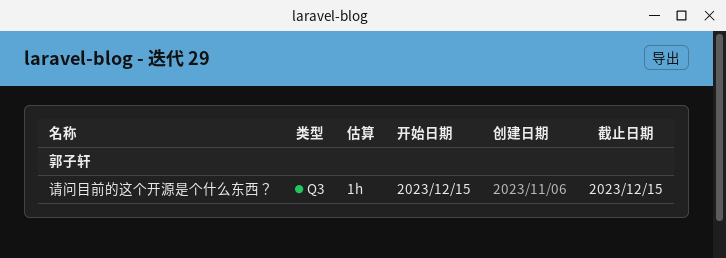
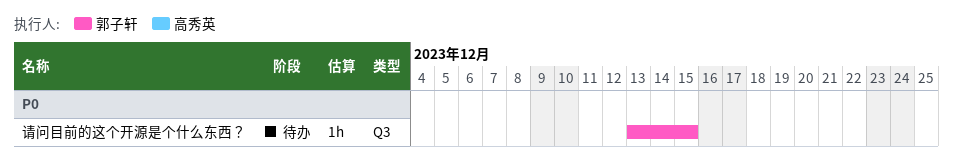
请问目前的这个开源是个什么东西？, start: Dec 15 -> Dec 13

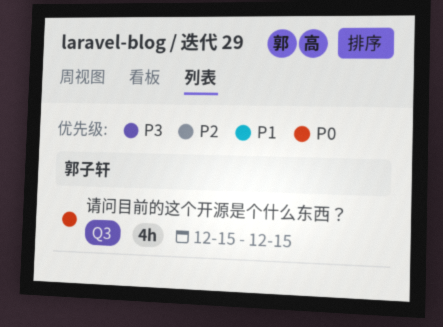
请问目前的这个开源是个什么东西？, estimate: 1h -> 4h
请问目前的这个开源是个什么东西？, start: Dec 13 -> Dec 15

